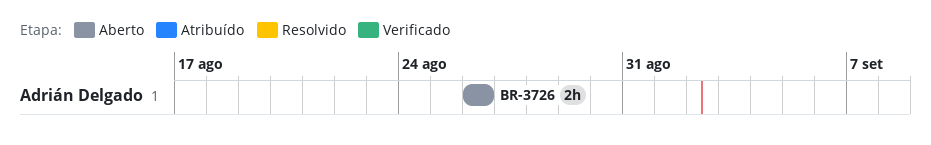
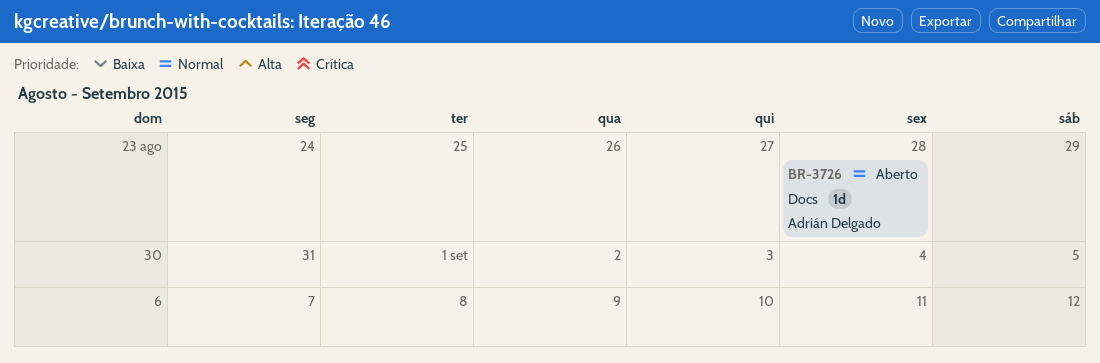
BR-3726, estimate: 2h -> 1d
BR-3726, due: Aug 26 -> Aug 28

